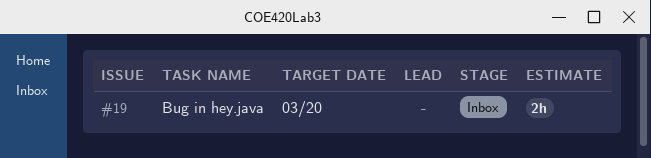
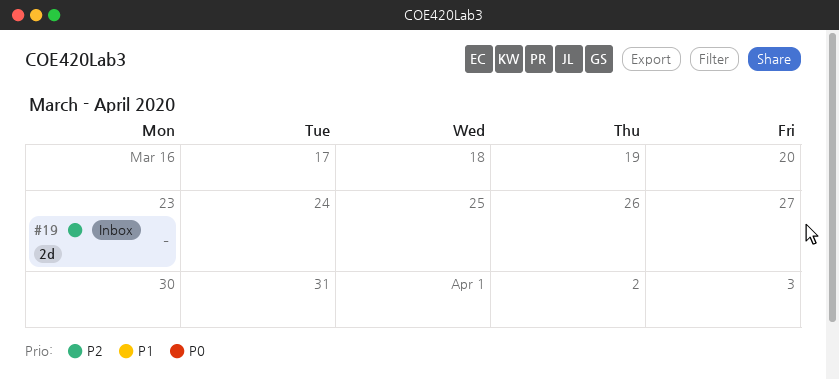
#19, estimate: 2h -> 2d
#19, due: Mar 20 -> Mar 23

